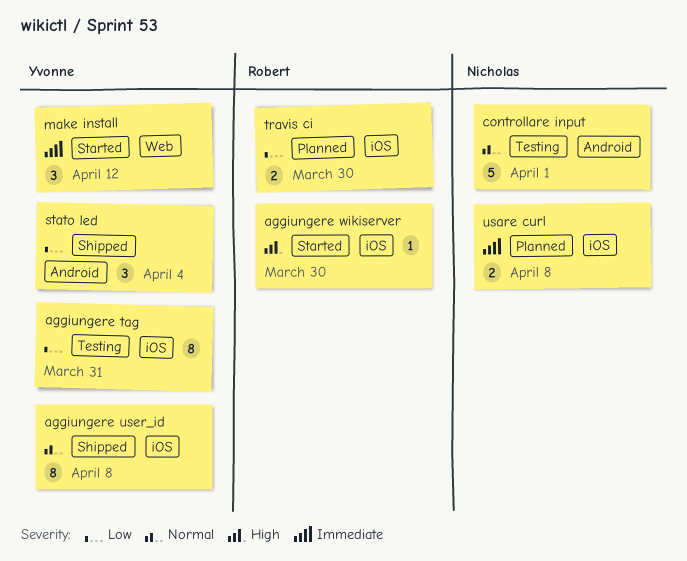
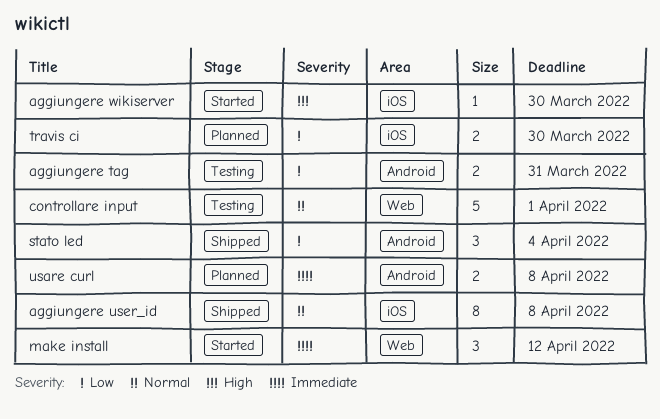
aggiungere tag, label: iOS -> Android
aggiungere tag, estimate: 8 -> 2
controllare input, label: Android -> Web
usare curl, label: iOS -> Android

